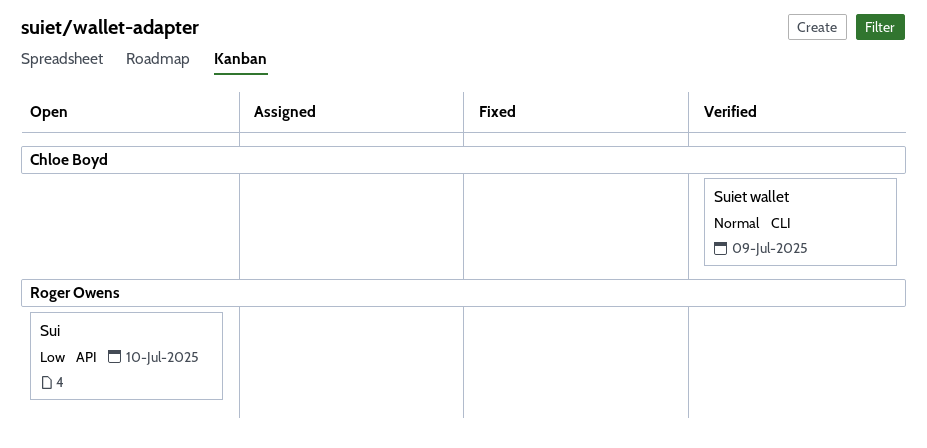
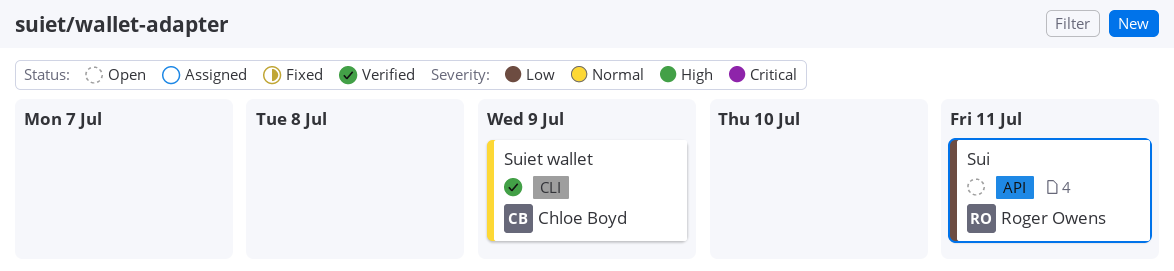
Sui, due: Jul 10 -> Jul 11

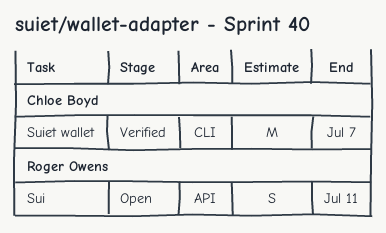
Suiet wallet, due: Jul 9 -> Jul 7

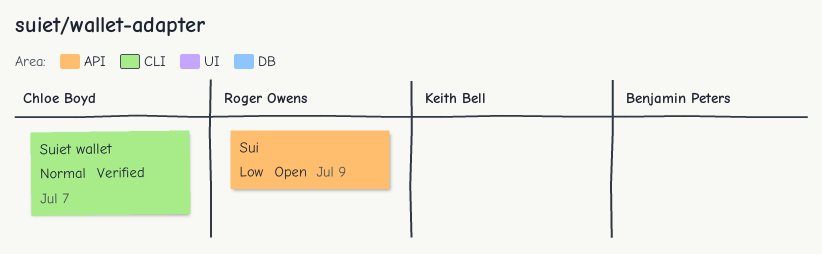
Sui, due: Jul 11 -> Jul 9

